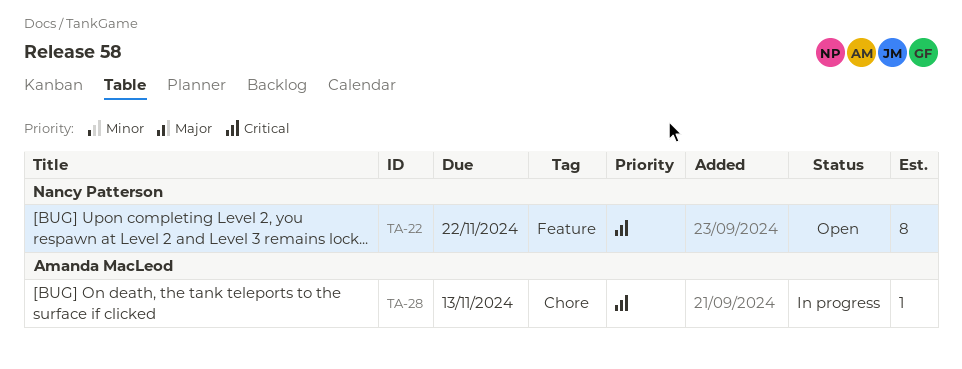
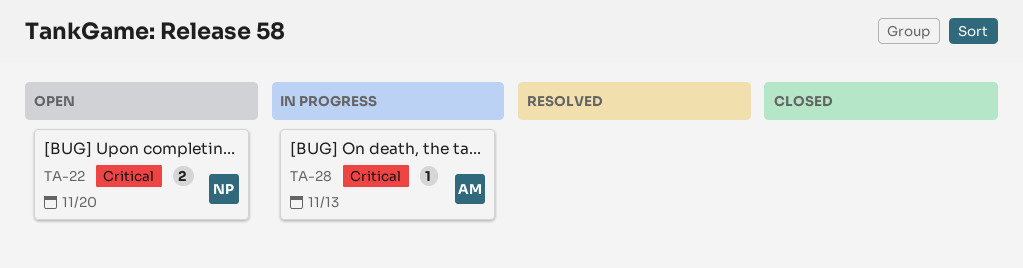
TA-22, estimate: 8 -> 2
TA-22, due: Nov 22 -> Nov 20

